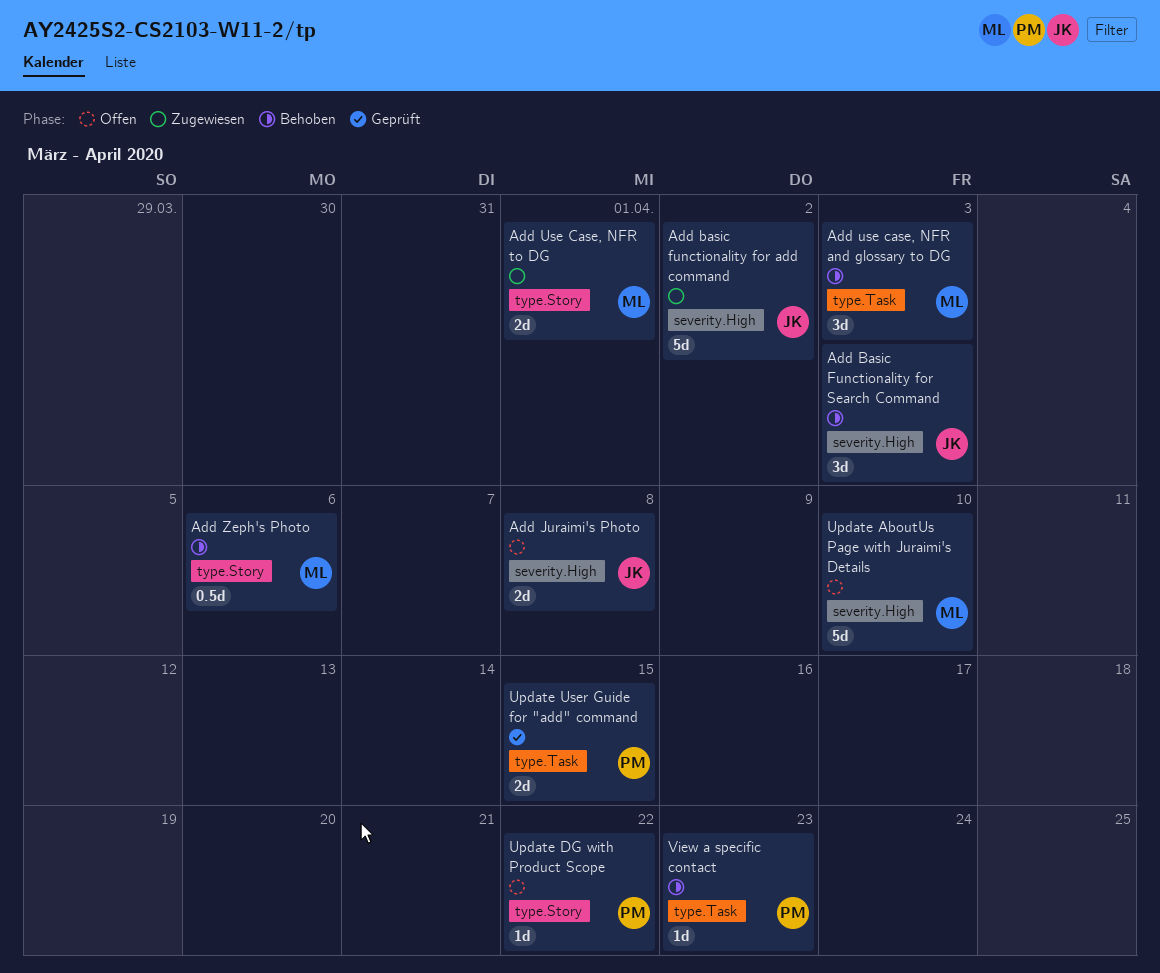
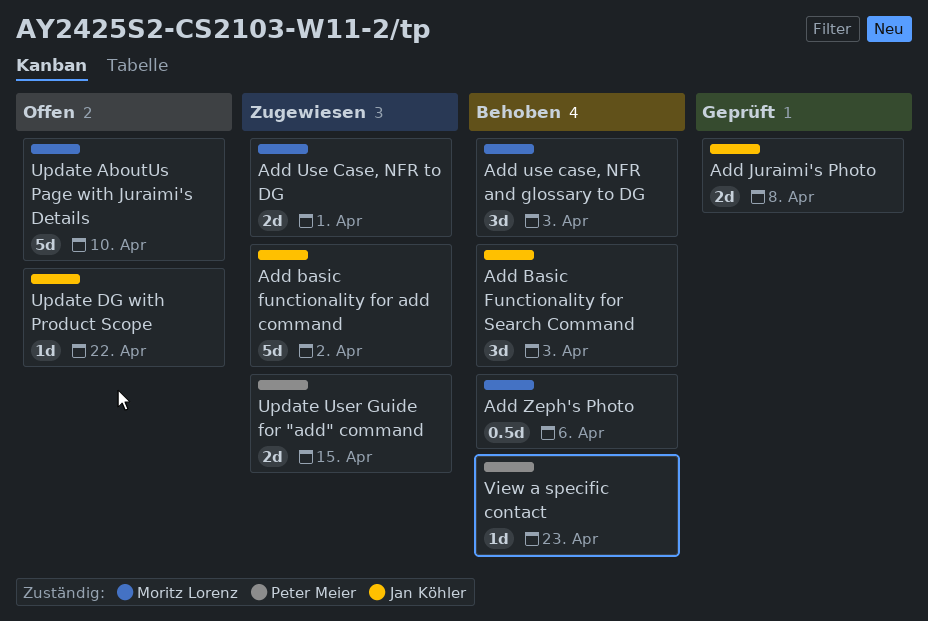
Add Juraimi's Photo, status: Offen -> Geprüft
Update DG with Product Scope, owner: Peter Meier -> Jan Köhler
Update User Guide for "add" command, status: Geprüft -> Zugewiesen

